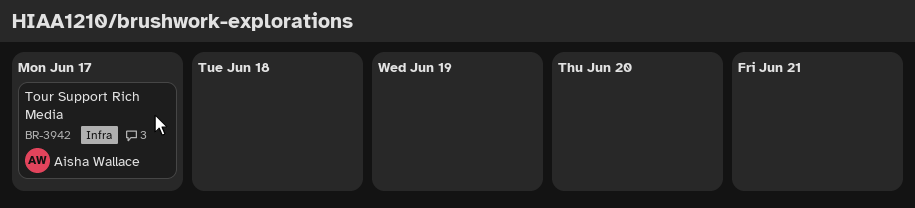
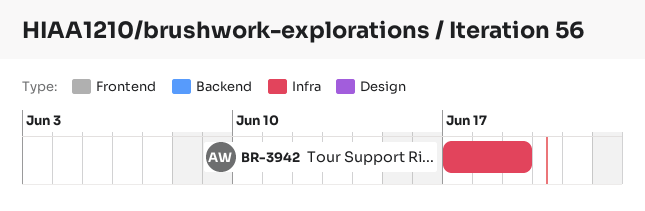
BR-3942, due: Jun 17 -> Jun 19

